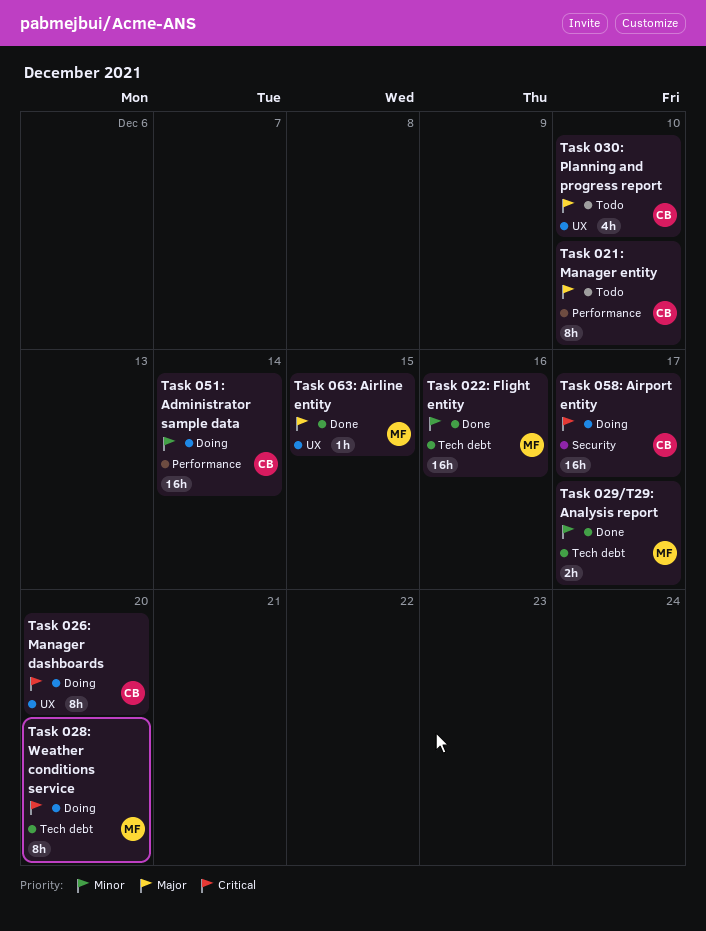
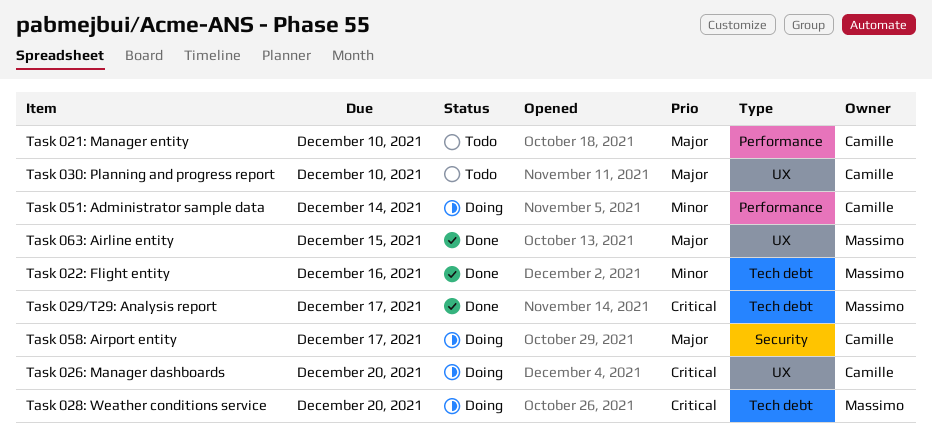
Task 029/T29: Analysis report, priority: Minor -> Critical
Task 058: Airport entity, priority: Critical -> Major

